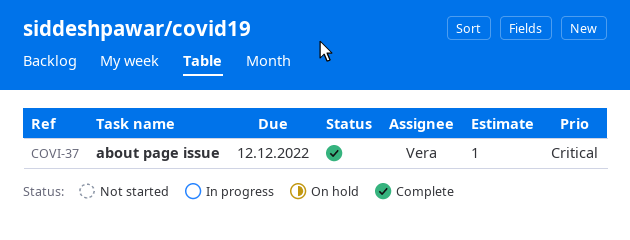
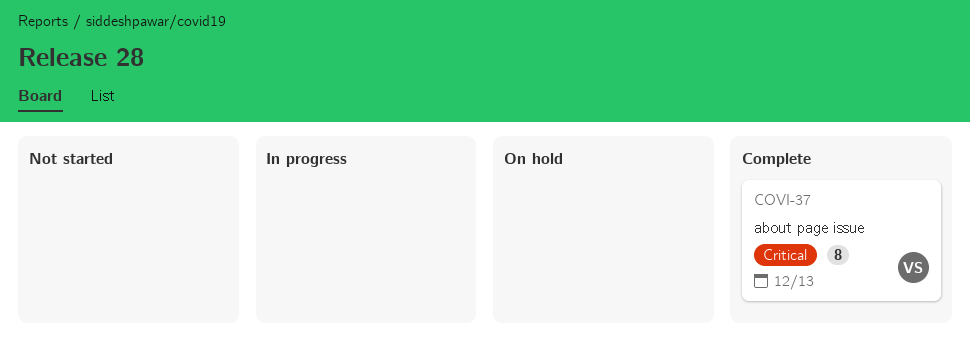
COVI-37, estimate: 1 -> 8
COVI-37, due: Dec 12 -> Dec 13

